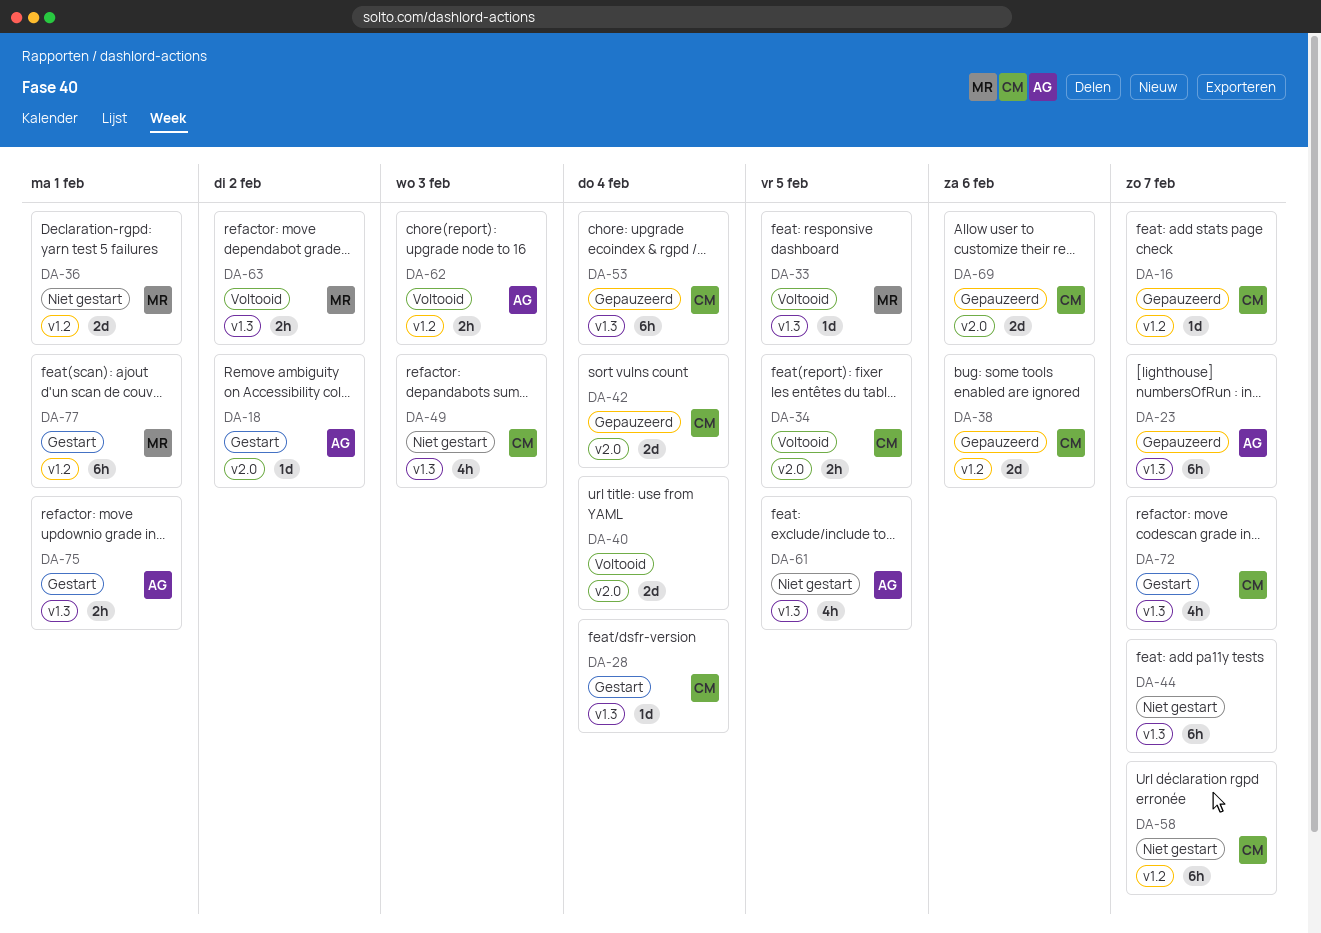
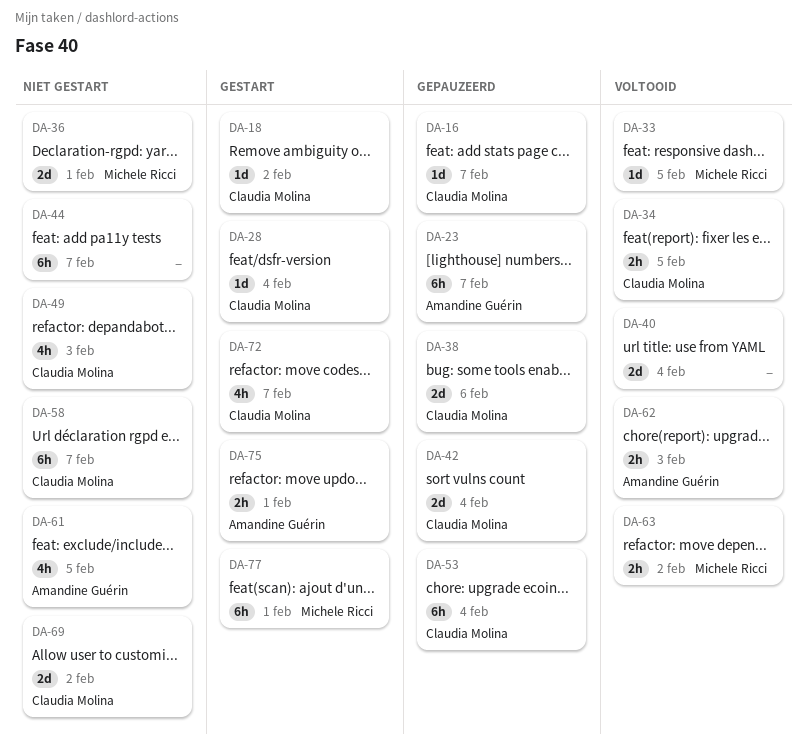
DA-18, owner: Amandine Guérin -> Claudia Molina
DA-69, status: Gepauzeerd -> Niet gestart
DA-69, due: Feb 6 -> Feb 2

